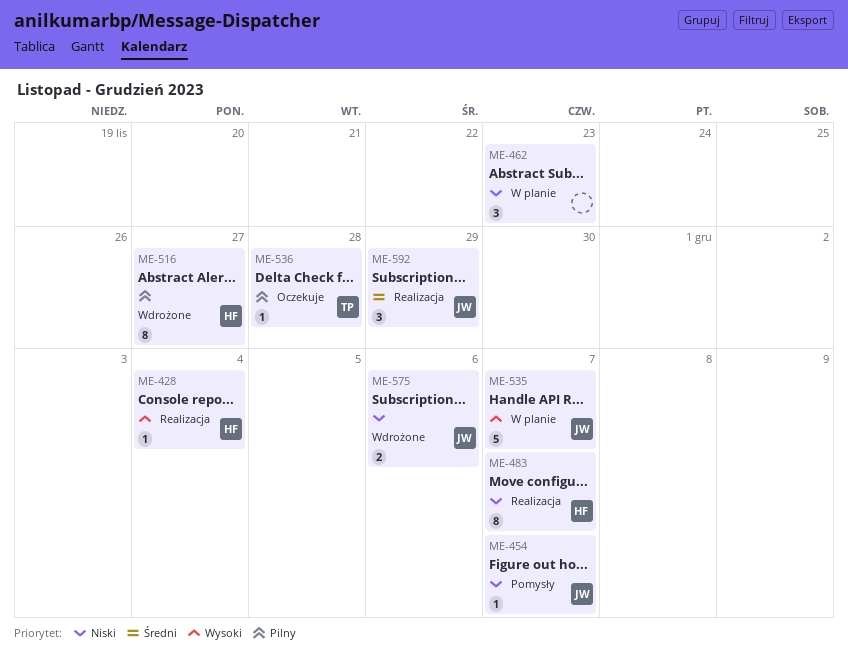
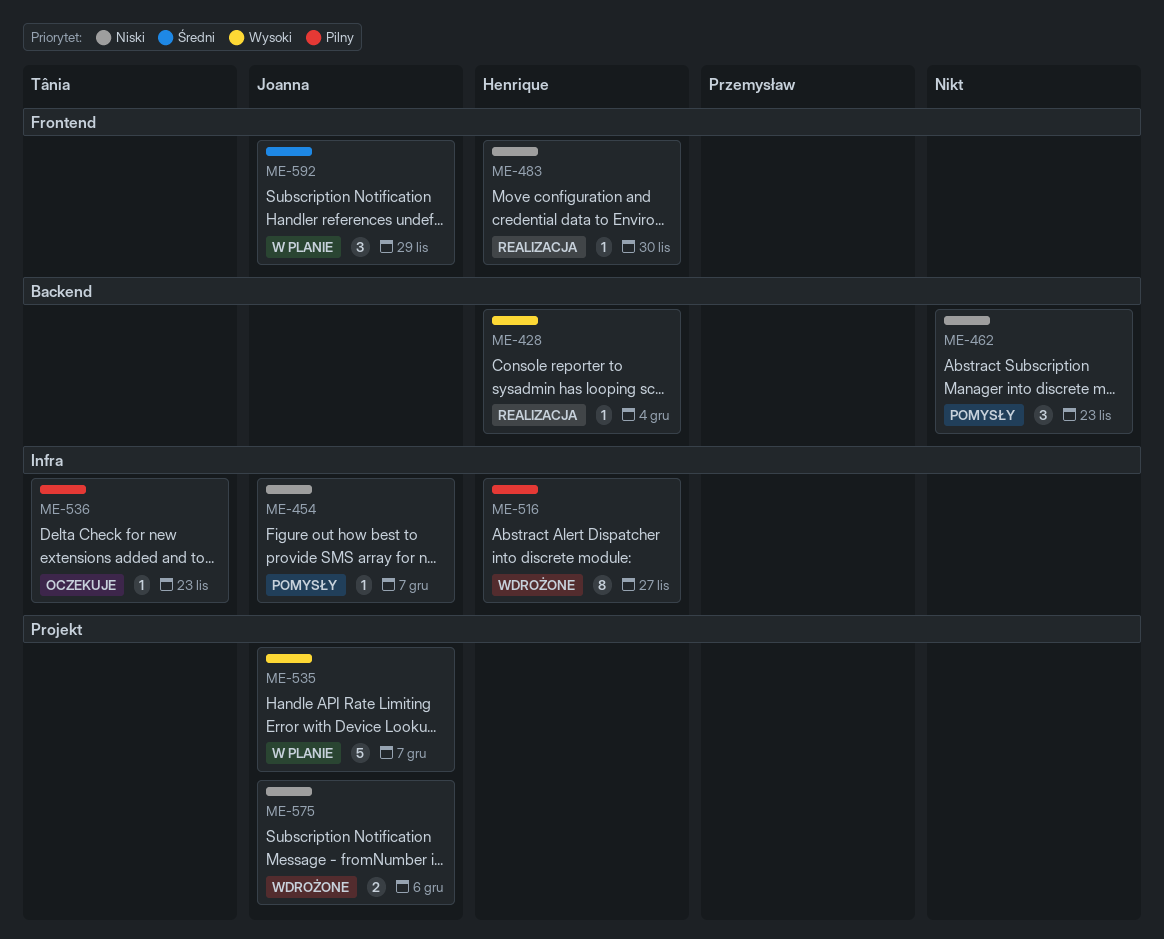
ME-462, status: W planie -> Pomysły
ME-483, estimate: 8 -> 1
ME-483, due: Dec 7 -> Nov 30
ME-536, due: Nov 28 -> Nov 23
ME-592, status: Realizacja -> W planie

